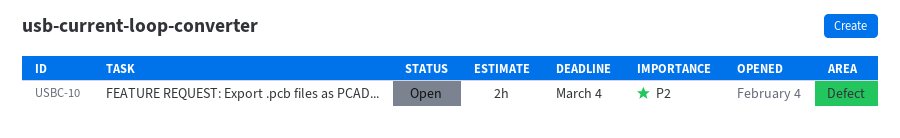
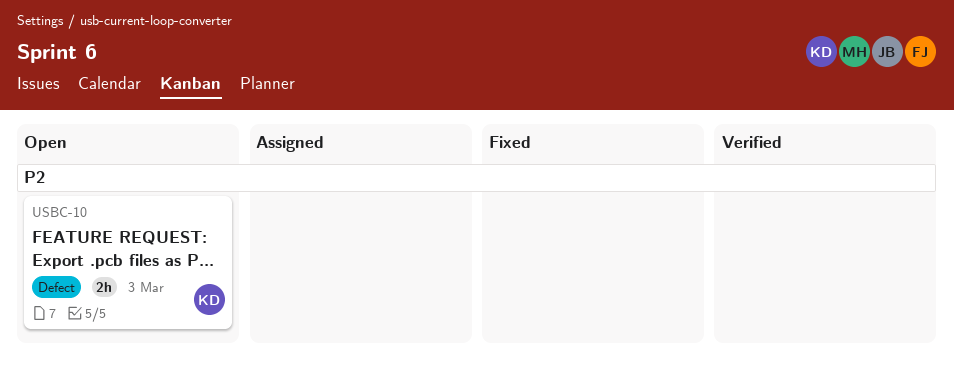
USBC-10, due: Mar 4 -> Mar 3

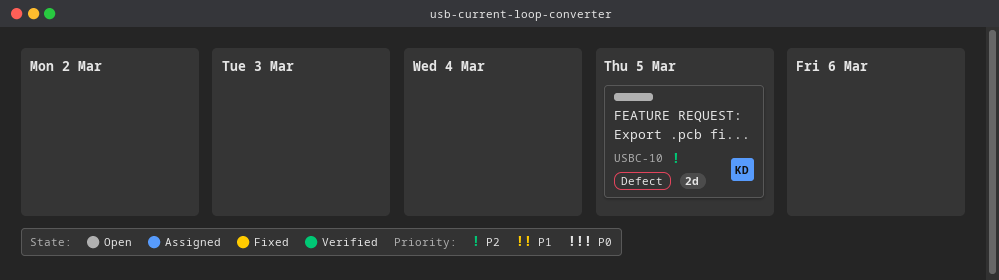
USBC-10, estimate: 2h -> 2d
USBC-10, due: Mar 3 -> Mar 5

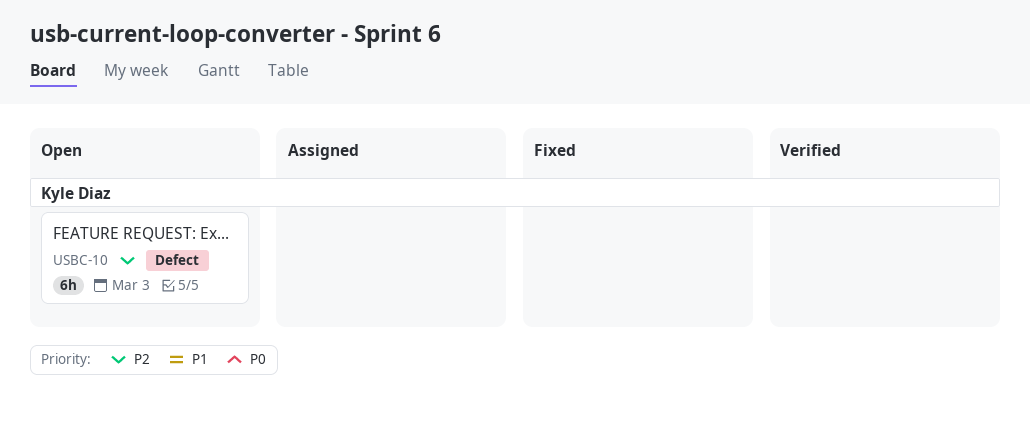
USBC-10, estimate: 2d -> 6h
USBC-10, due: Mar 5 -> Mar 3

